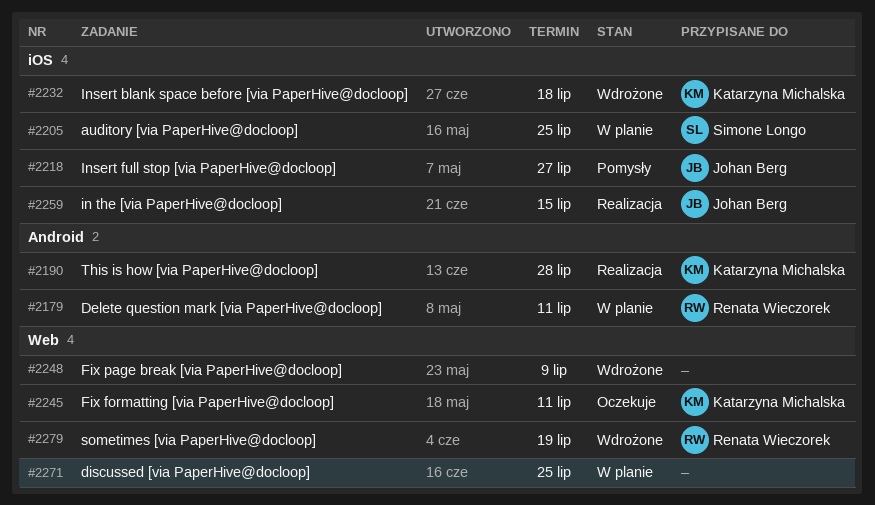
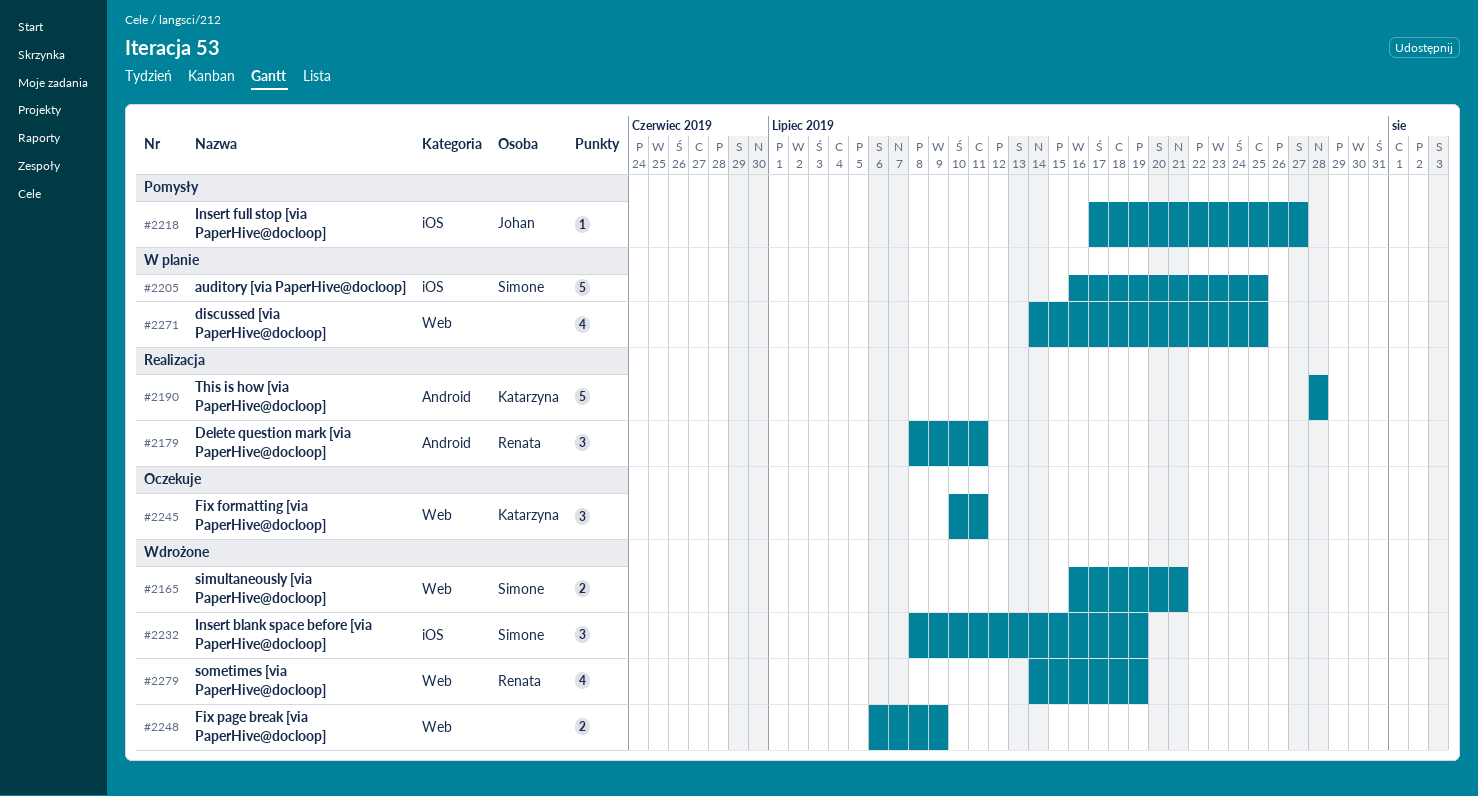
#2165: none -> present
#2179, status: W planie -> Realizacja
#2232, owner: Katarzyna Michalska -> Simone Longo
#2232, due: Jul 18 -> Jul 19
#2259: present -> none

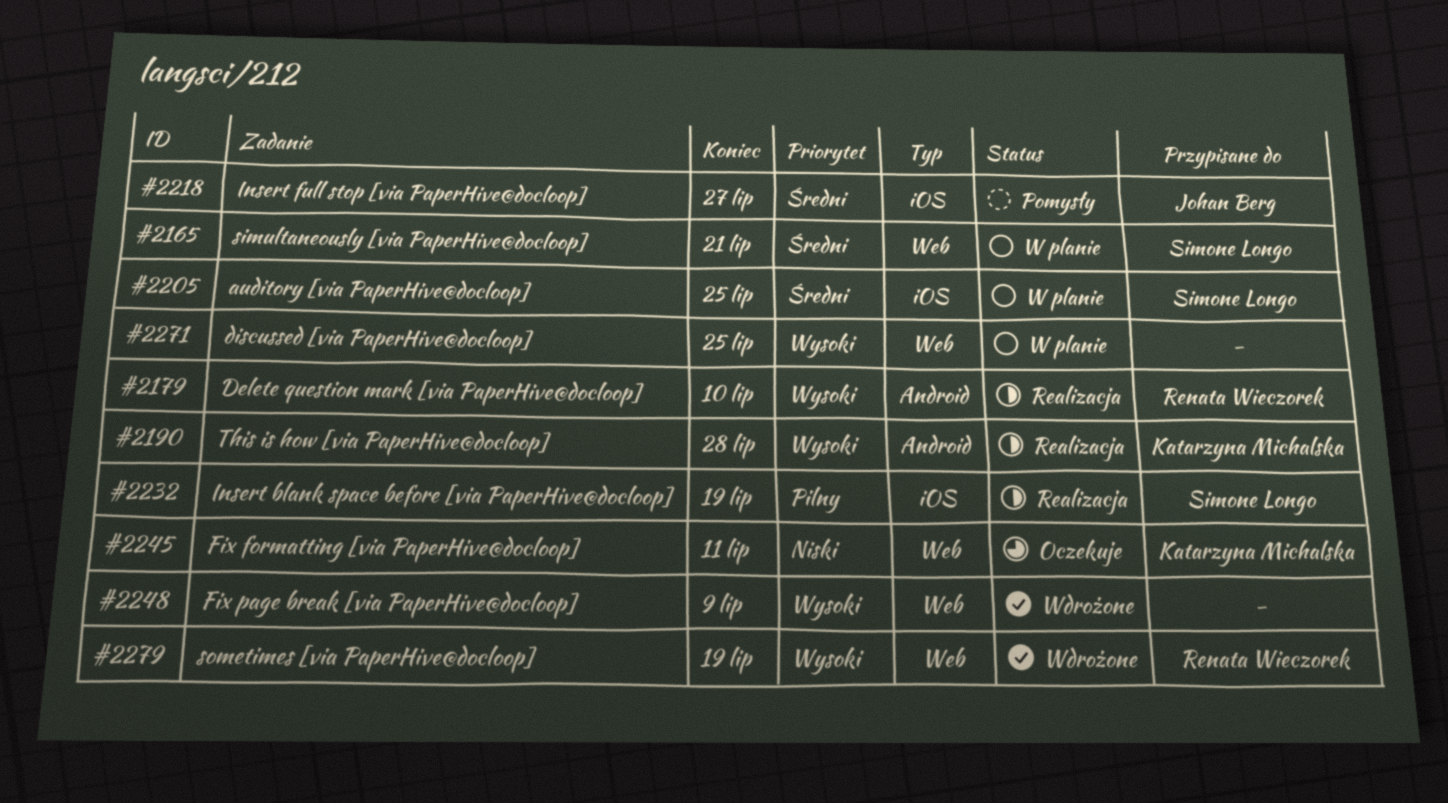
#2165, status: Wdrożone -> W planie
#2179, due: Jul 11 -> Jul 10
#2232, status: Wdrożone -> Realizacja

